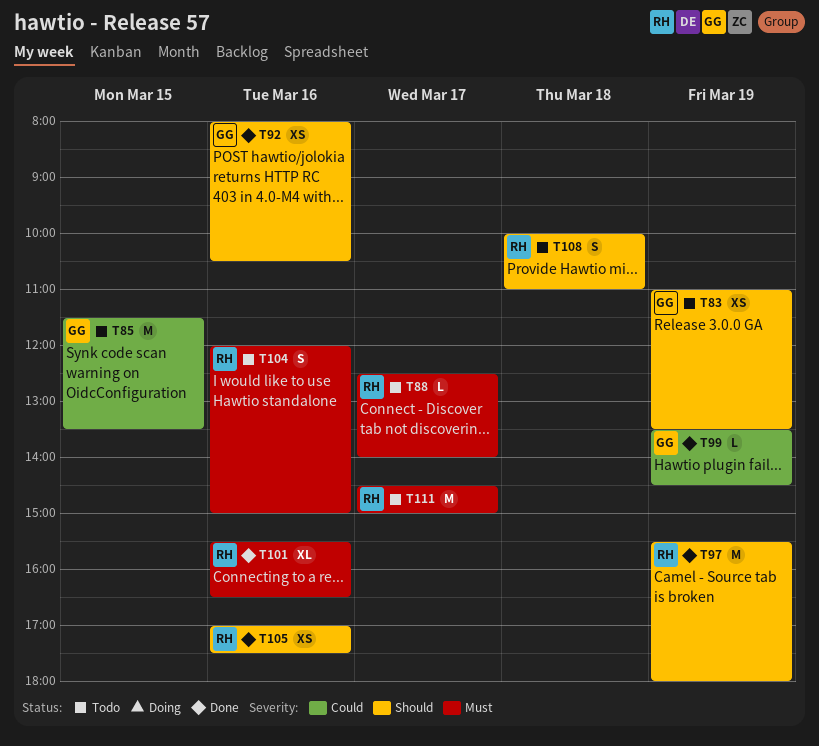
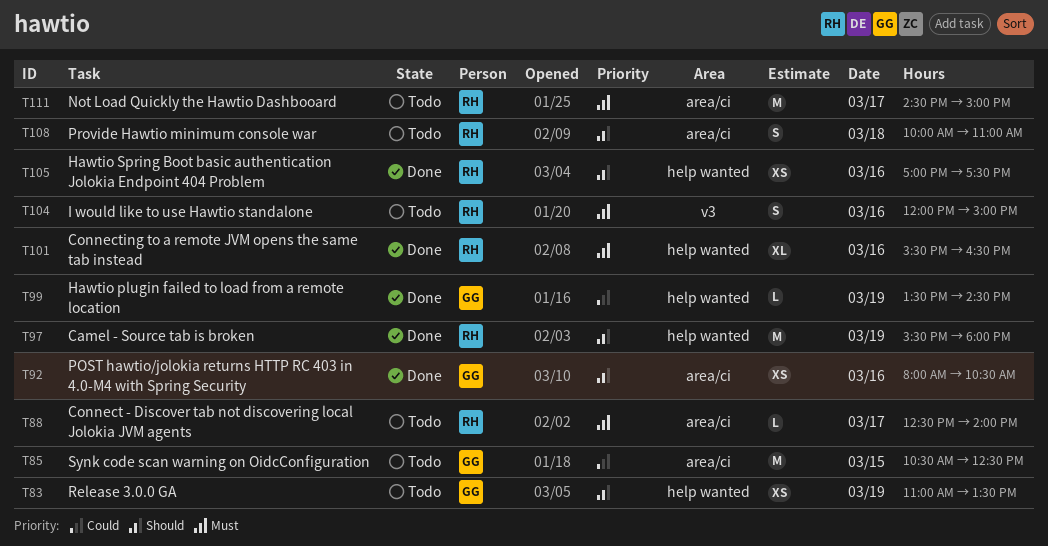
T85, begins: 11:30 -> 10:30
T85, ends: 13:30 -> 12:30

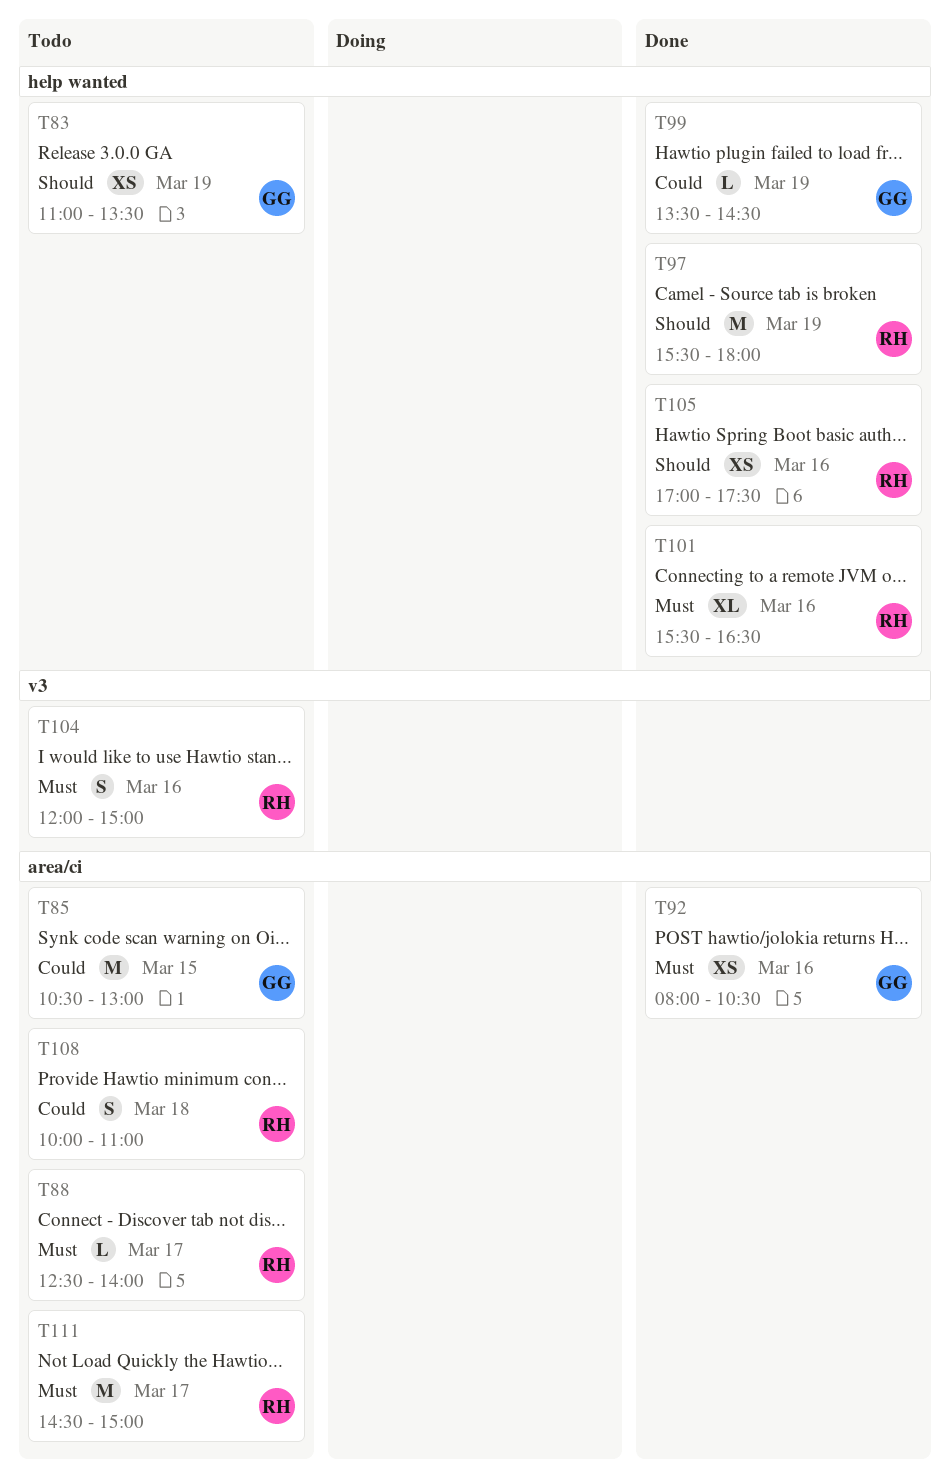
T85, ends: 12:30 -> 13:00
T92, priority: Should -> Must
T108, priority: Should -> Could

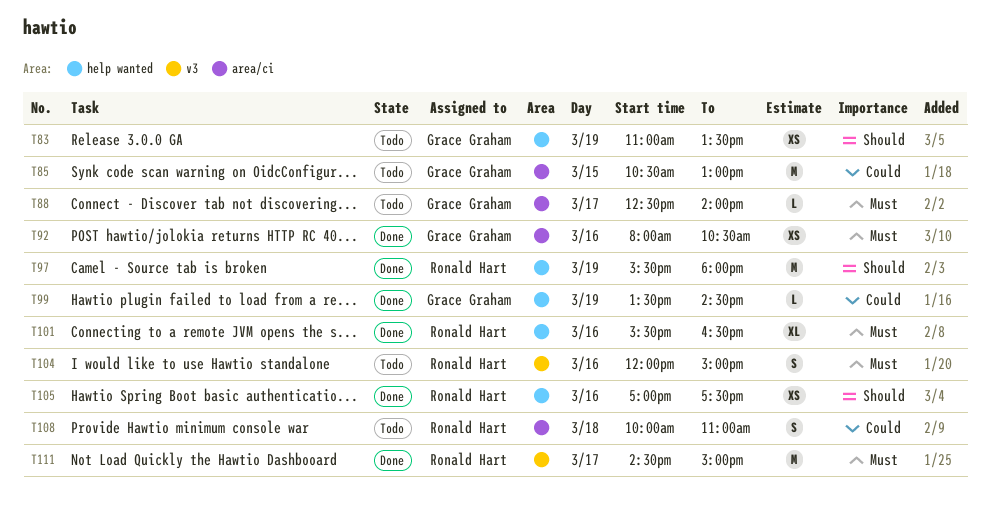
T88, owner: Ronald Hart -> Grace Graham
T111, status: Todo -> Done
T111, label: area/ci -> v3

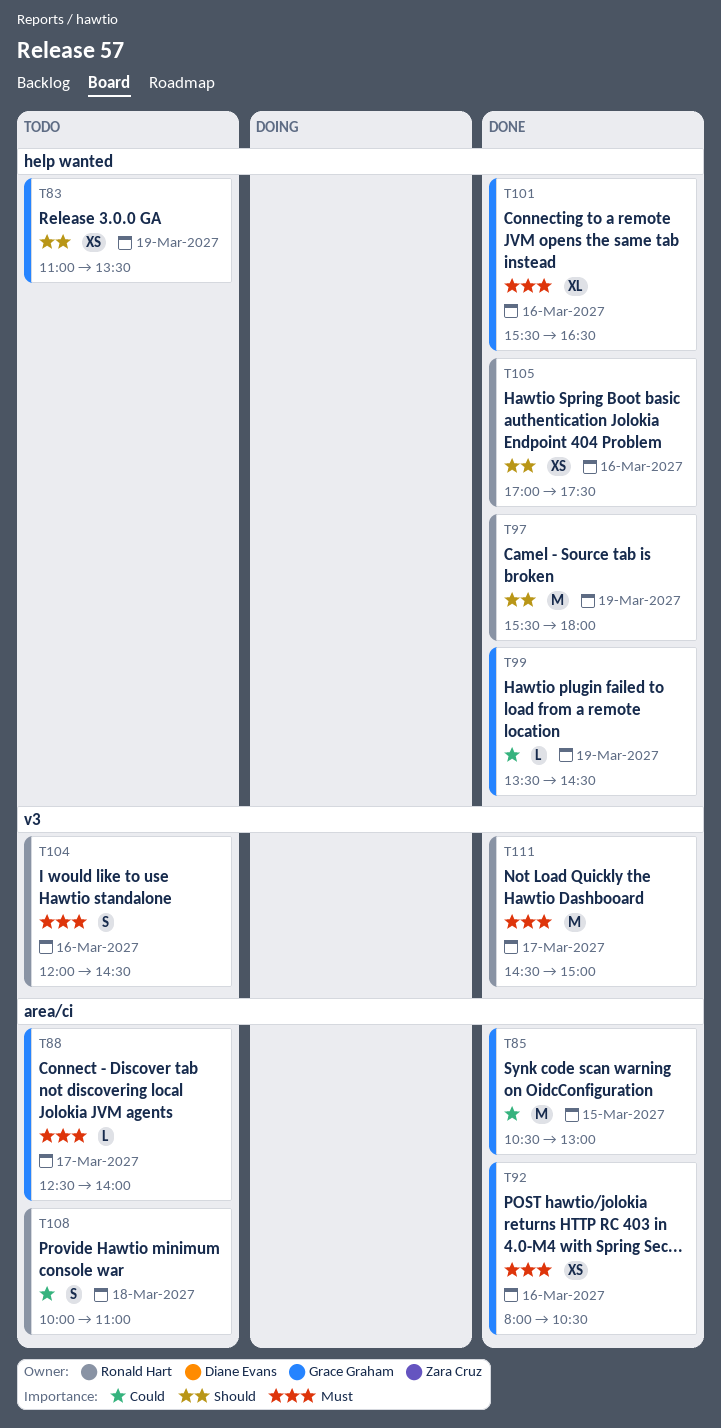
T85, status: Todo -> Done
T101, owner: Ronald Hart -> Grace Graham
T104, ends: 15:00 -> 14:30

